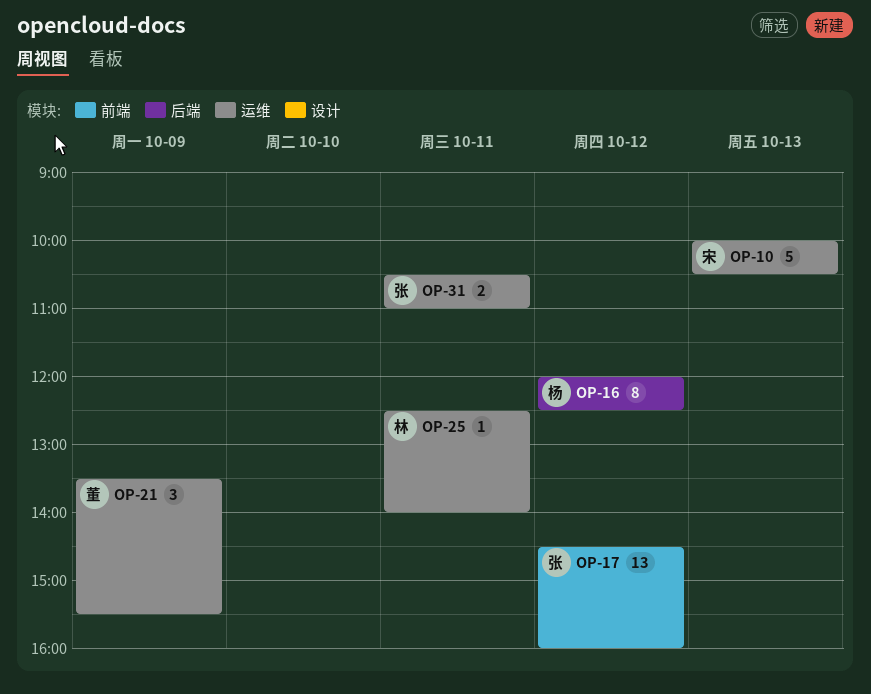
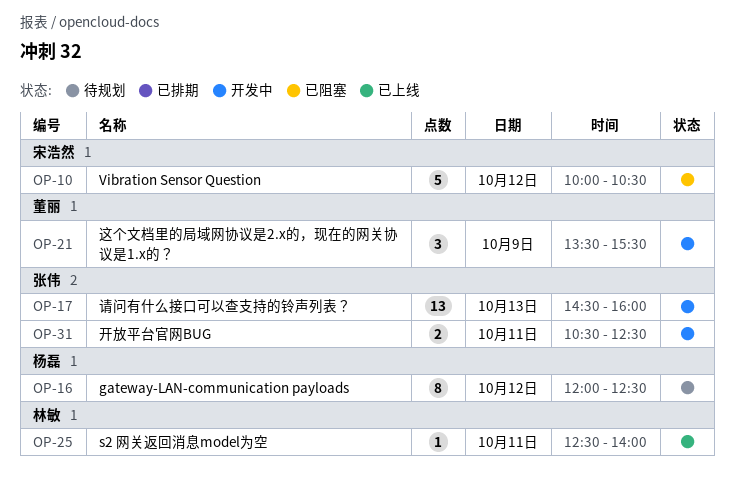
OP-10, day: Oct 13 -> Oct 12
OP-17, day: Oct 12 -> Oct 13
OP-31, ends: 11:00 -> 12:30

